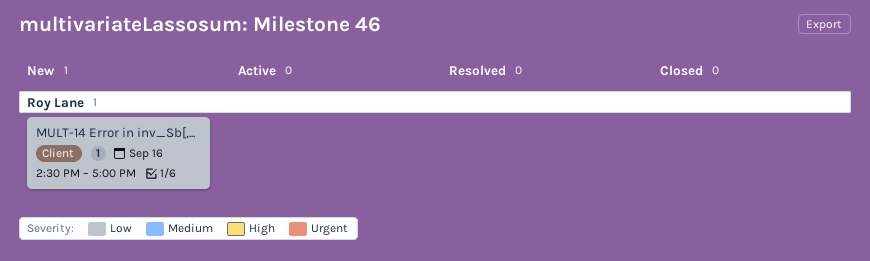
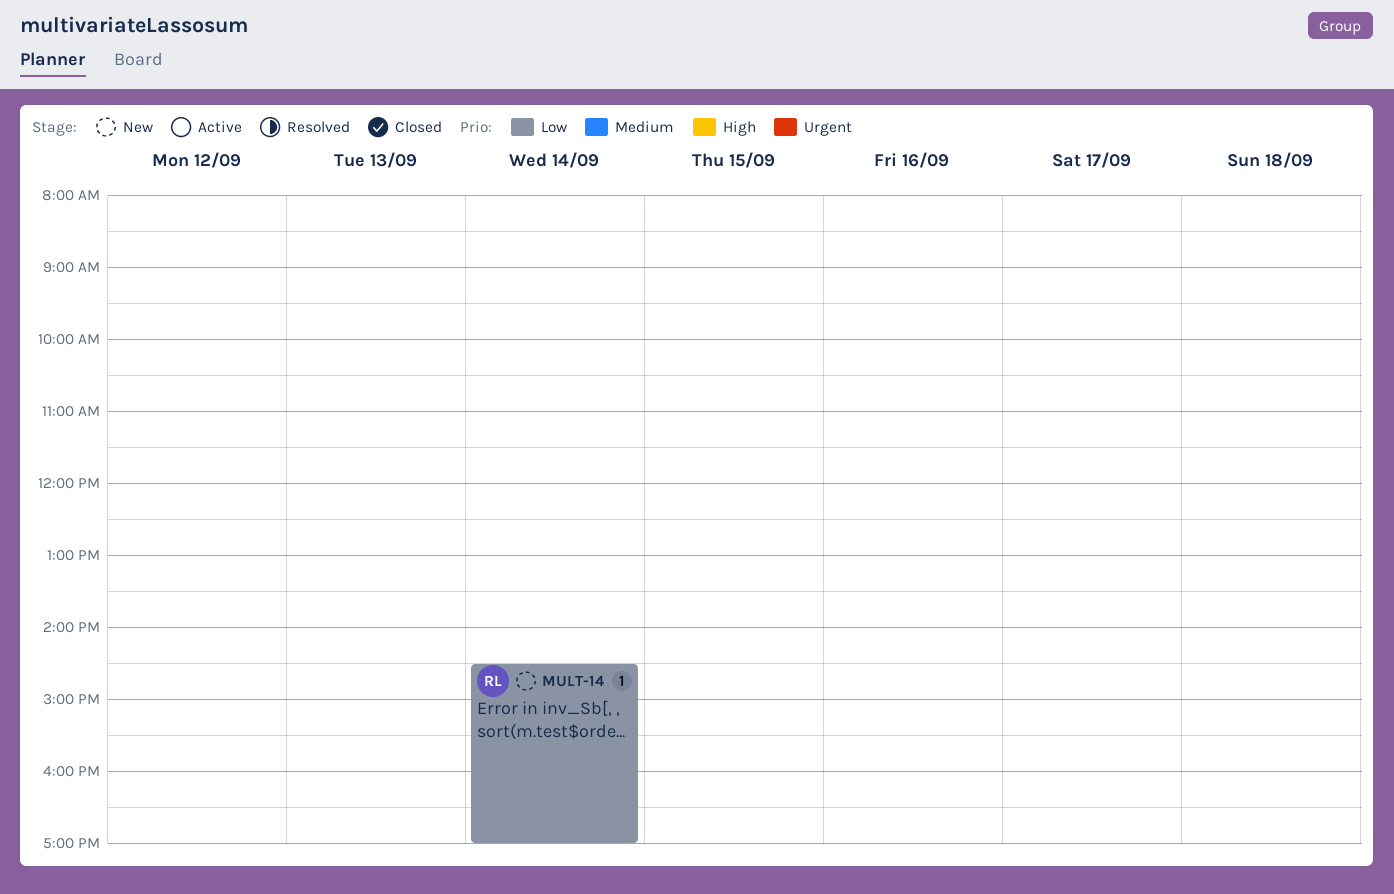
MULT-14, day: Sep 16 -> Sep 14

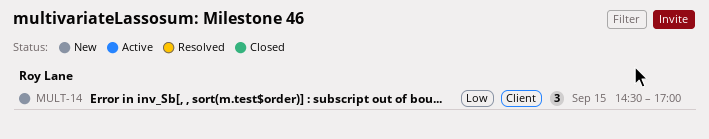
MULT-14, estimate: 1 -> 3
MULT-14, day: Sep 14 -> Sep 15

